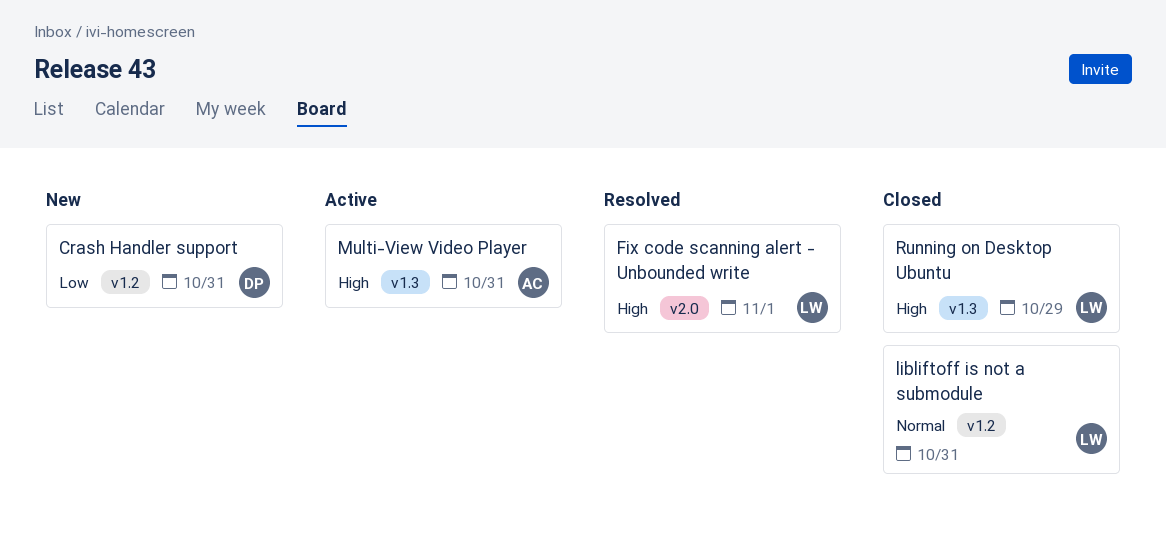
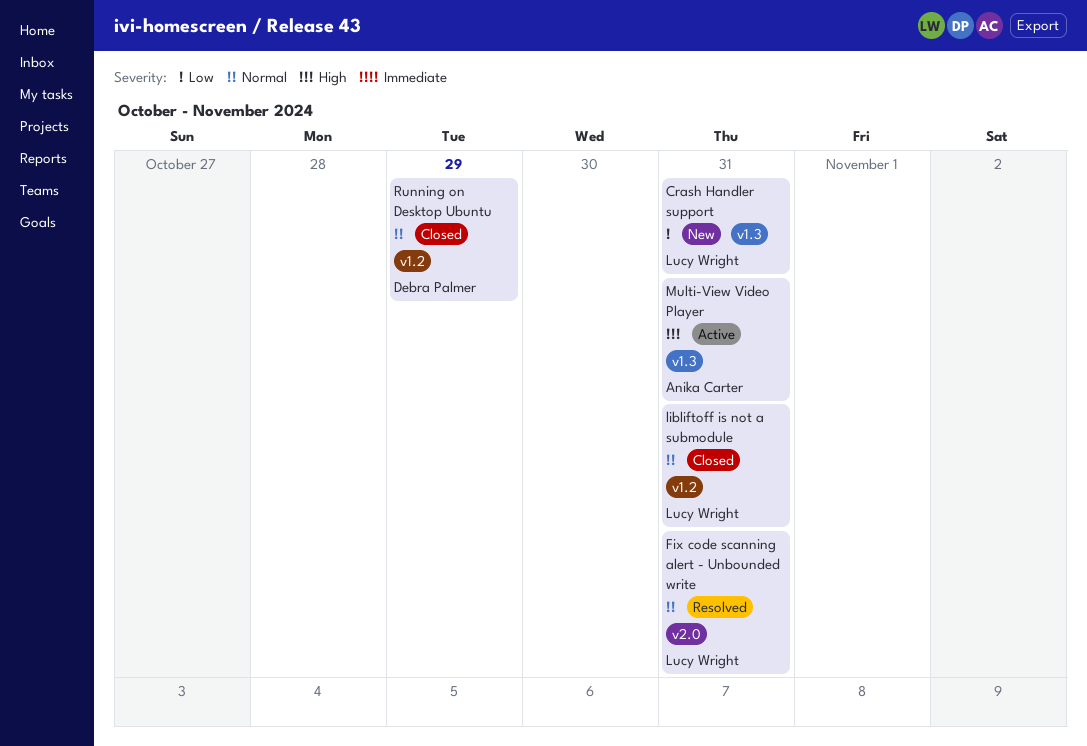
Crash Handler support, owner: Debra Palmer -> Lucy Wright
Crash Handler support, label: v1.2 -> v1.3
Fix code scanning alert - Unbounded write, priority: High -> Normal
Fix code scanning alert - Unbounded write, due: Nov 1 -> Oct 31
Running on Desktop Ubuntu, owner: Lucy Wright -> Debra Palmer
Running on Desktop Ubuntu, priority: High -> Normal
Running on Desktop Ubuntu, label: v1.3 -> v1.2

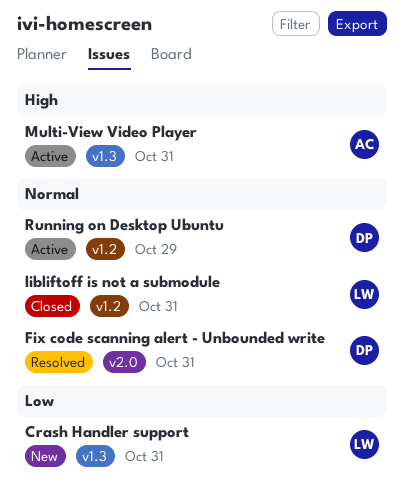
Fix code scanning alert - Unbounded write, owner: Lucy Wright -> Debra Palmer
Running on Desktop Ubuntu, status: Closed -> Active

